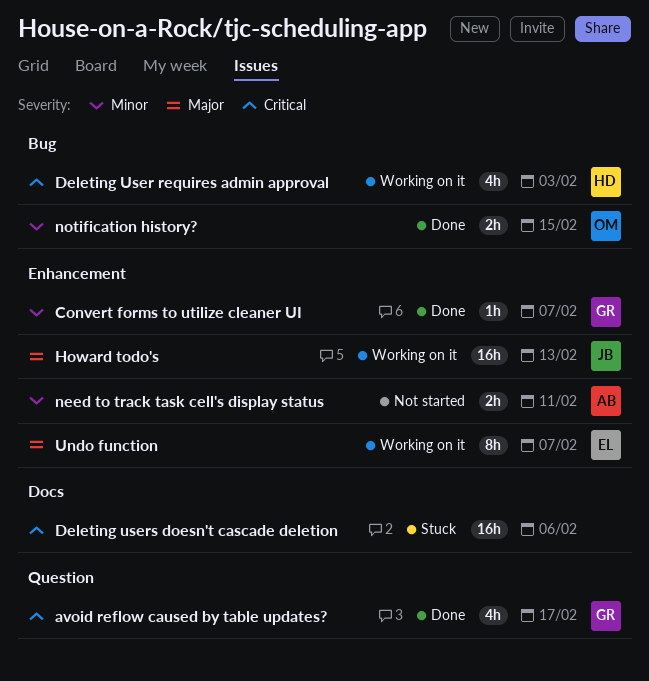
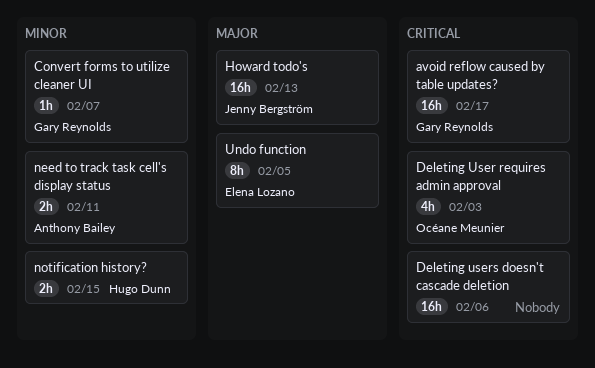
avoid reflow caused by table updates?, estimate: 4h -> 16h
Deleting User requires admin approval, owner: Hugo Dunn -> Océane Meunier
notification history?, owner: Océane Meunier -> Hugo Dunn
Undo function, due: Feb 7 -> Feb 5

